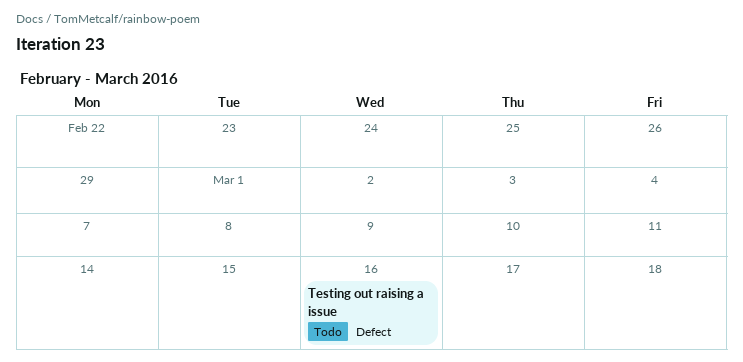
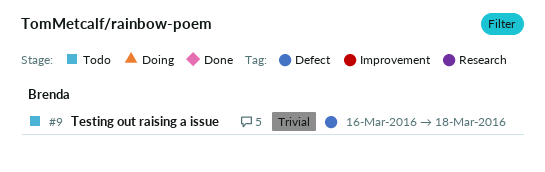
Testing out raising a issue, due: Mar 16 -> Mar 18

